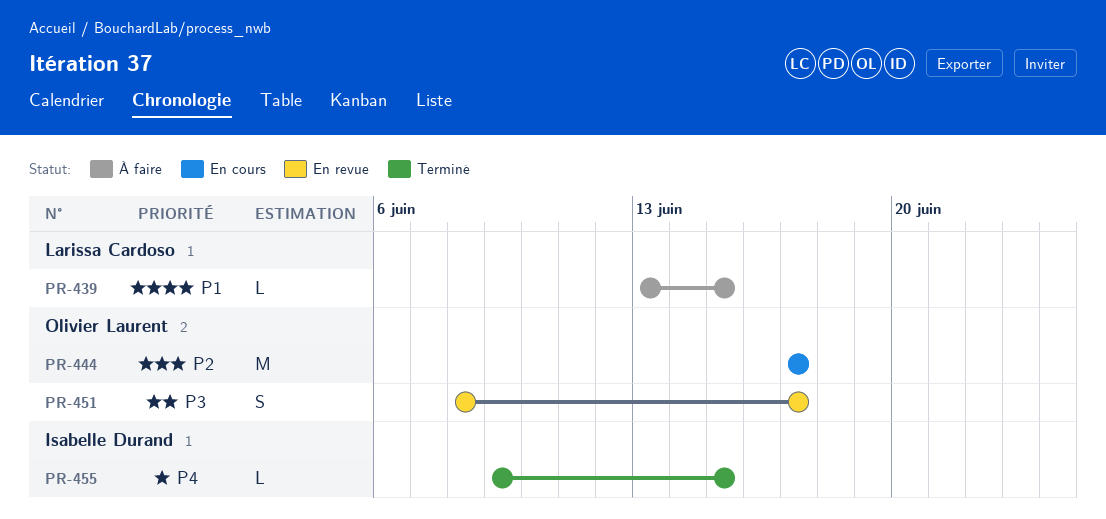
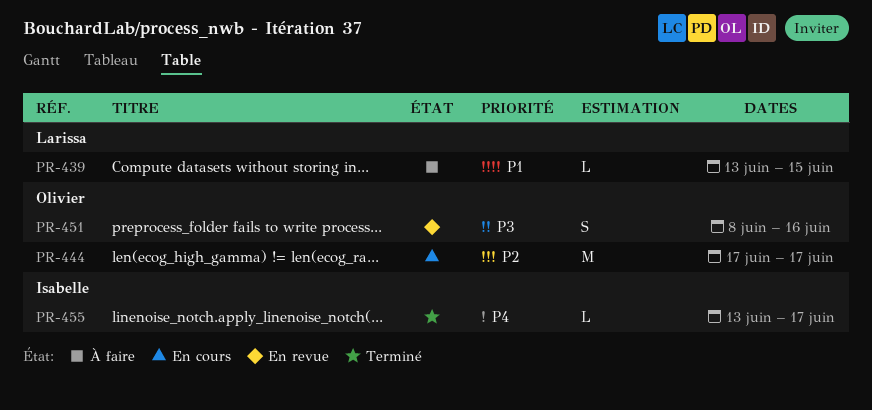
PR-451, due: Jun 17 -> Jun 16
PR-455, start: Jun 9 -> Jun 13
PR-455, due: Jun 15 -> Jun 17

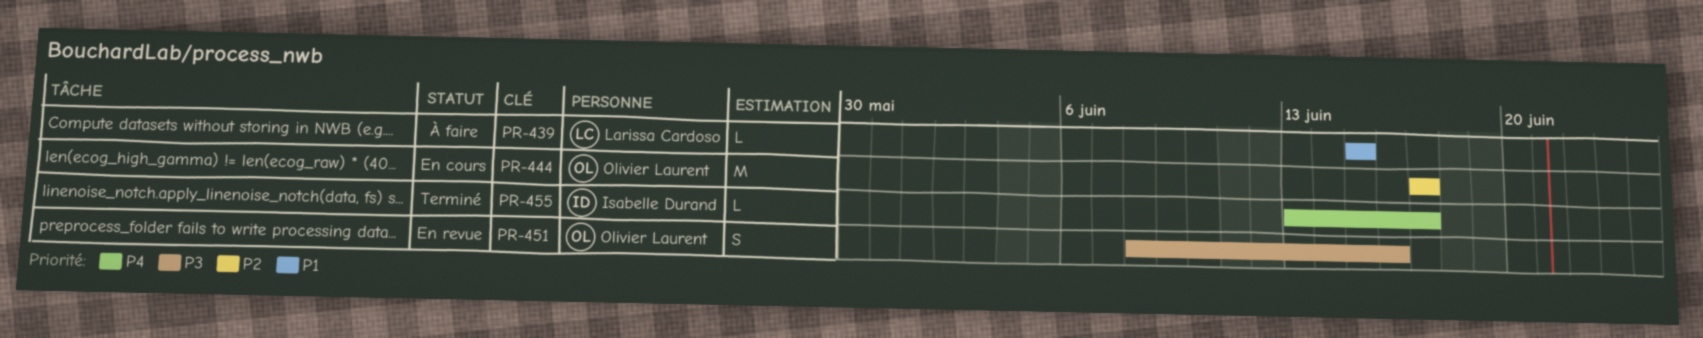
PR-439, start: Jun 13 -> Jun 15

